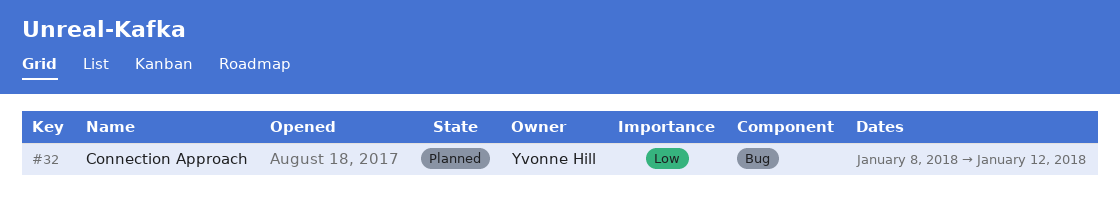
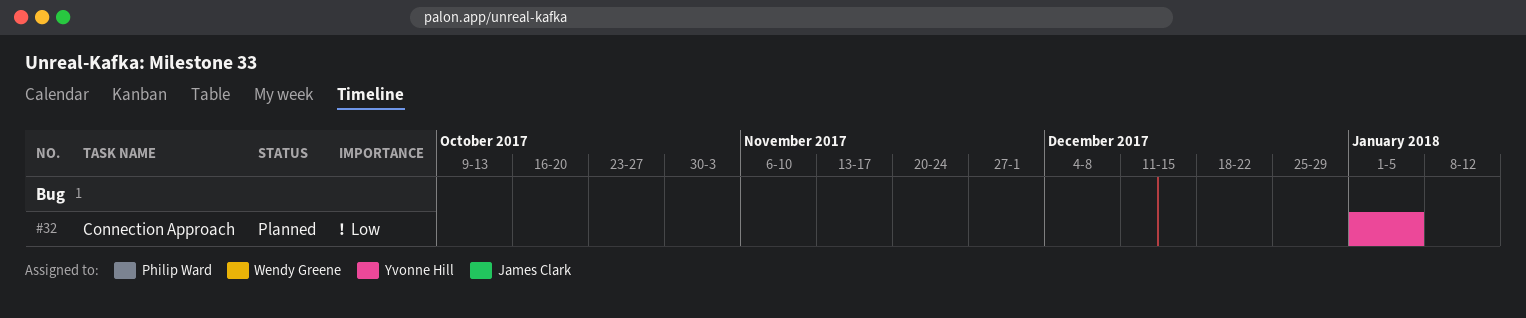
#32, start: Jan 8 -> Jan 1
#32, due: Jan 12 -> Jan 5

